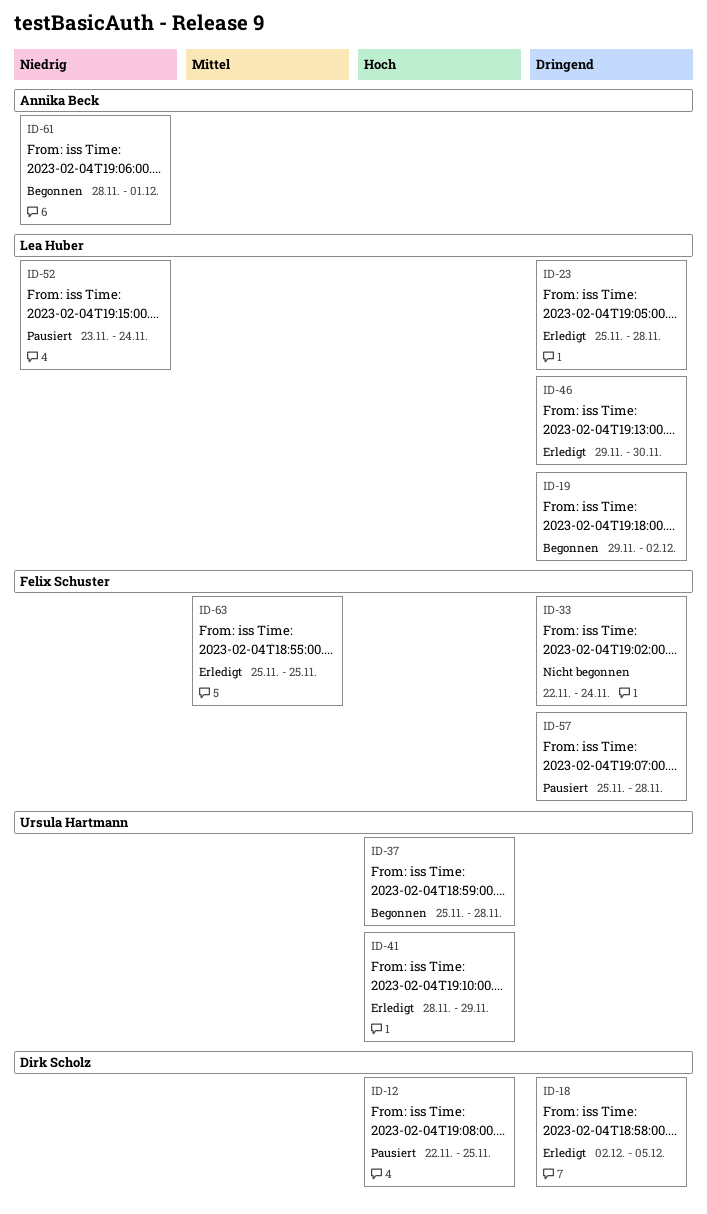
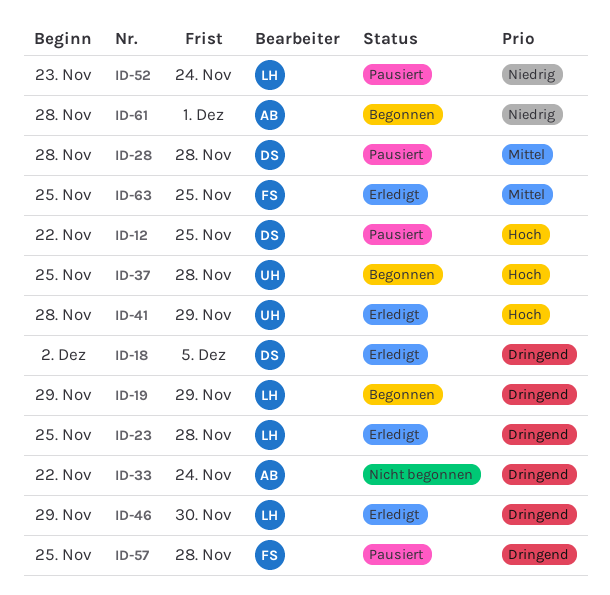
ID-19, due: Dec 2 -> Nov 29
ID-28: none -> present
ID-33, owner: Felix Schuster -> Annika Beck

